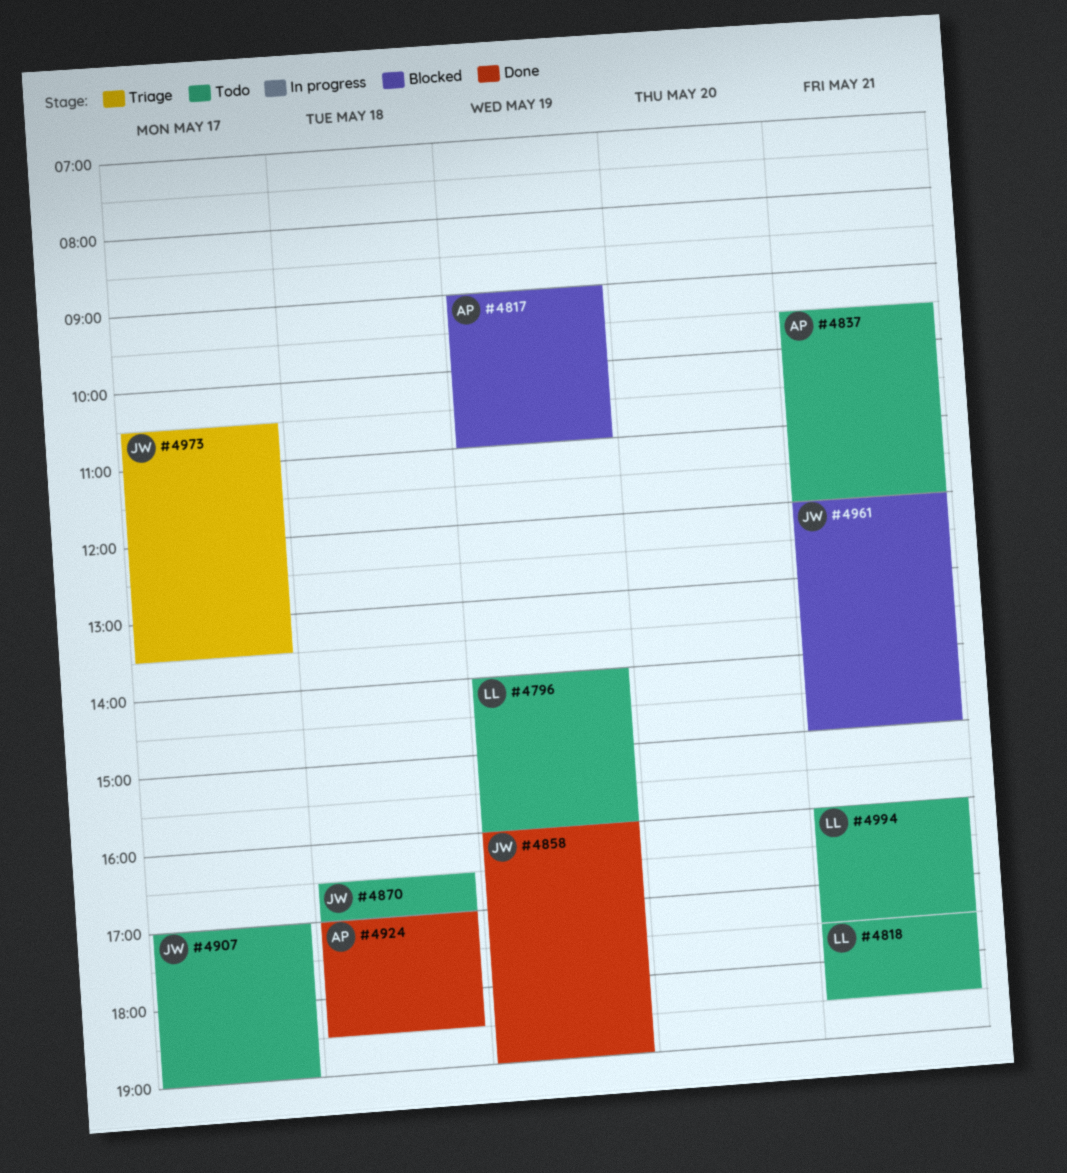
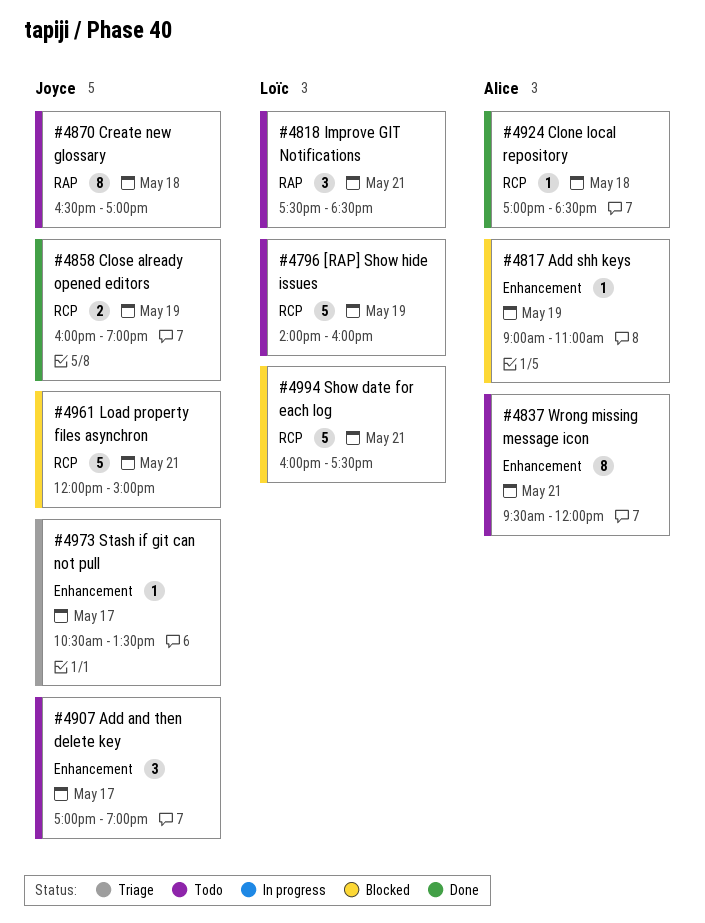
#4994, status: Todo -> Blocked

